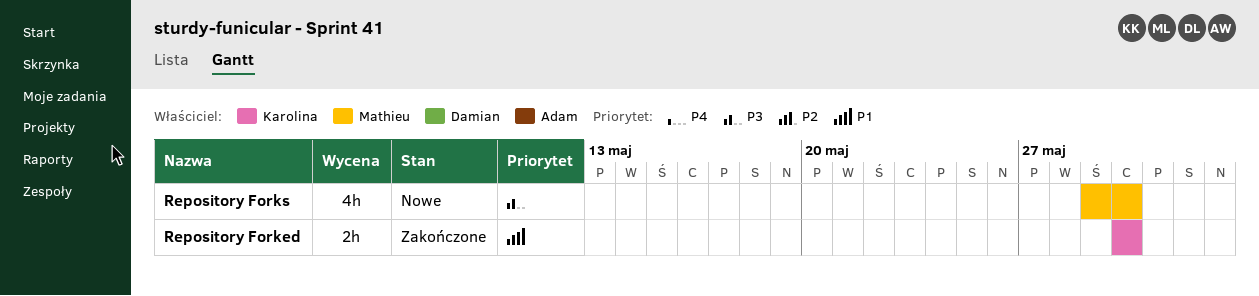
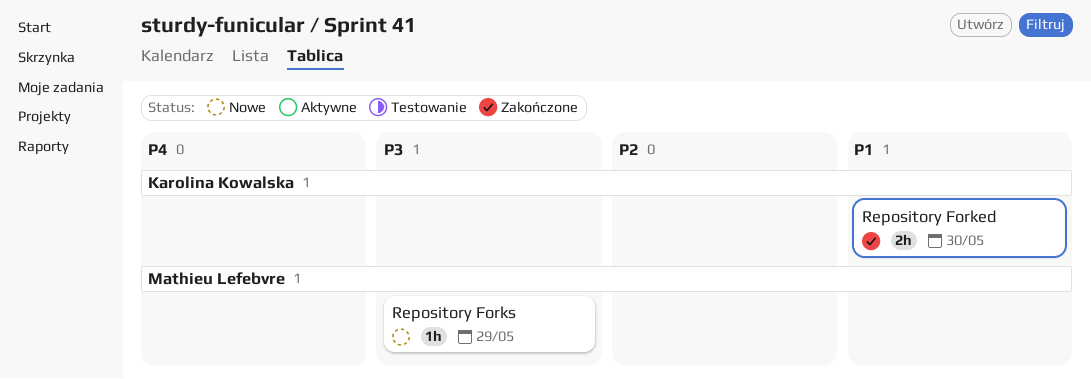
Repository Forks, estimate: 4h -> 1h
Repository Forks, due: May 30 -> May 29

